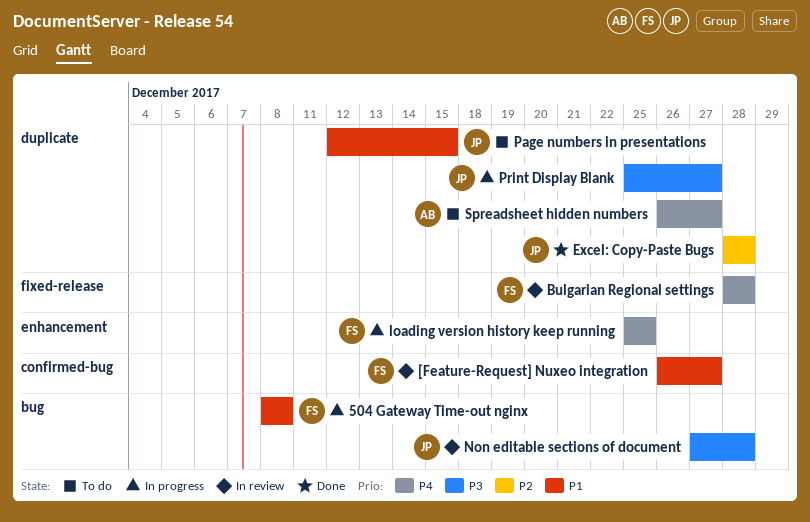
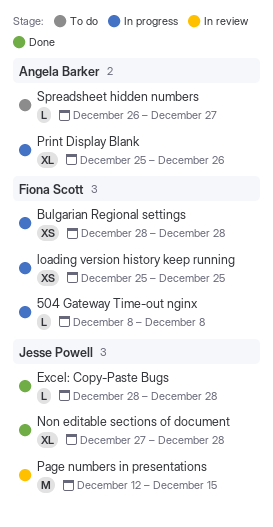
[Feature-Request] Nuxeo integration: present -> none
Bulgarian Regional settings, status: In review -> In progress
Non editable sections of document, status: In review -> Done
Page numbers in presentations, status: To do -> In review
Print Display Blank, owner: Jesse Powell -> Angela Barker
Print Display Blank, due: Dec 27 -> Dec 26

